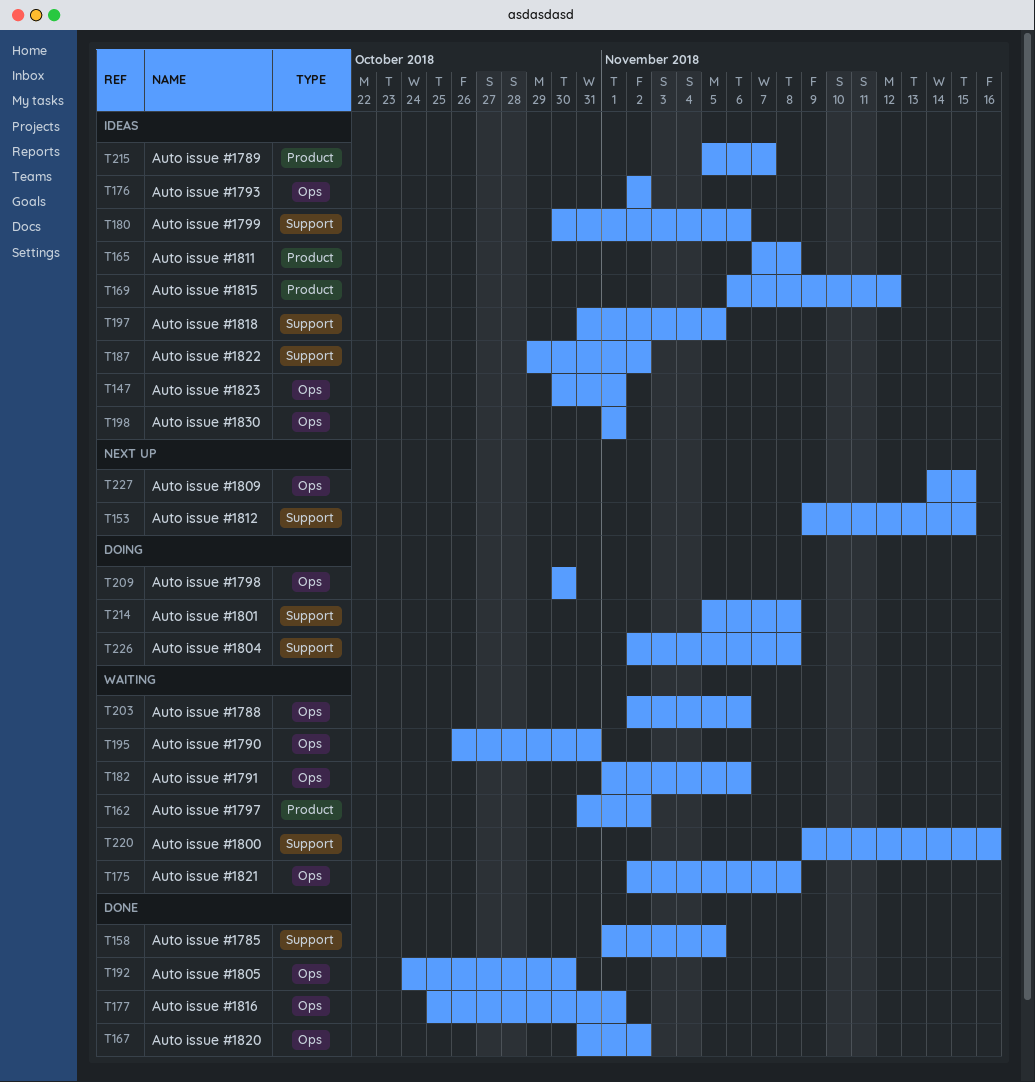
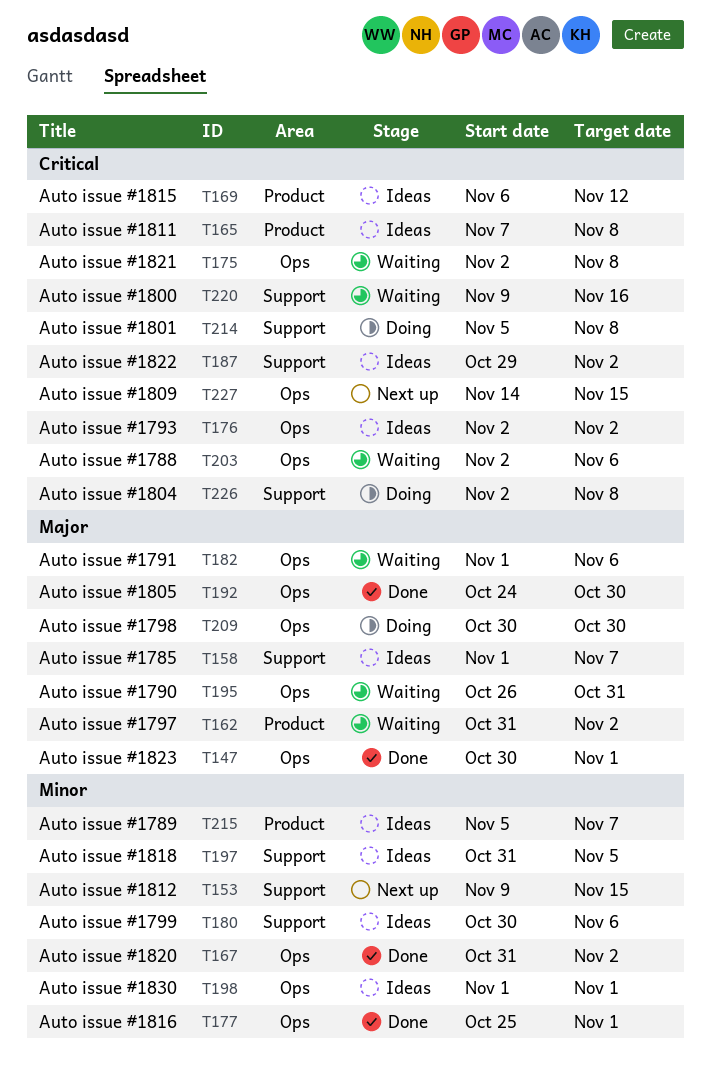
T147, status: Ideas -> Done
T158, status: Done -> Ideas
T158, due: Nov 5 -> Nov 7

